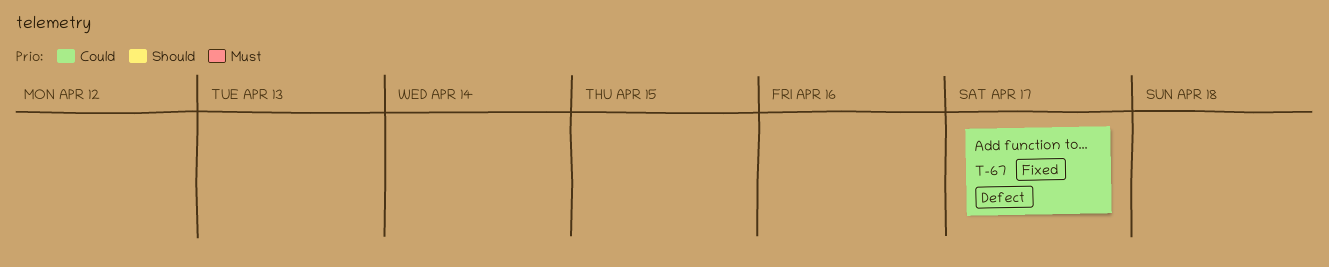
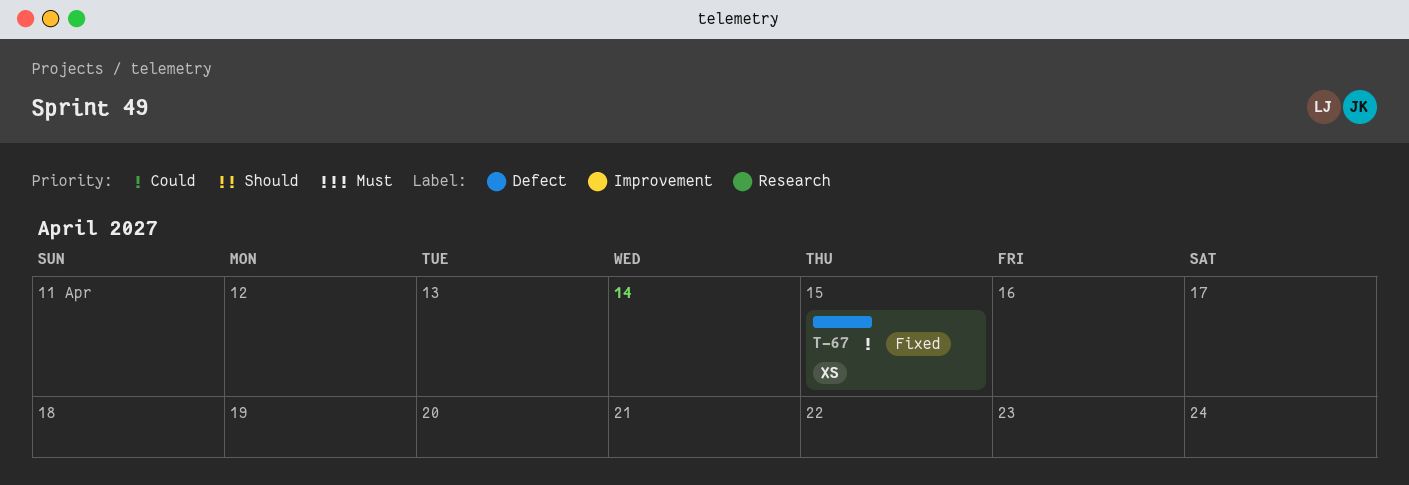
T-67, due: Apr 17 -> Apr 15

